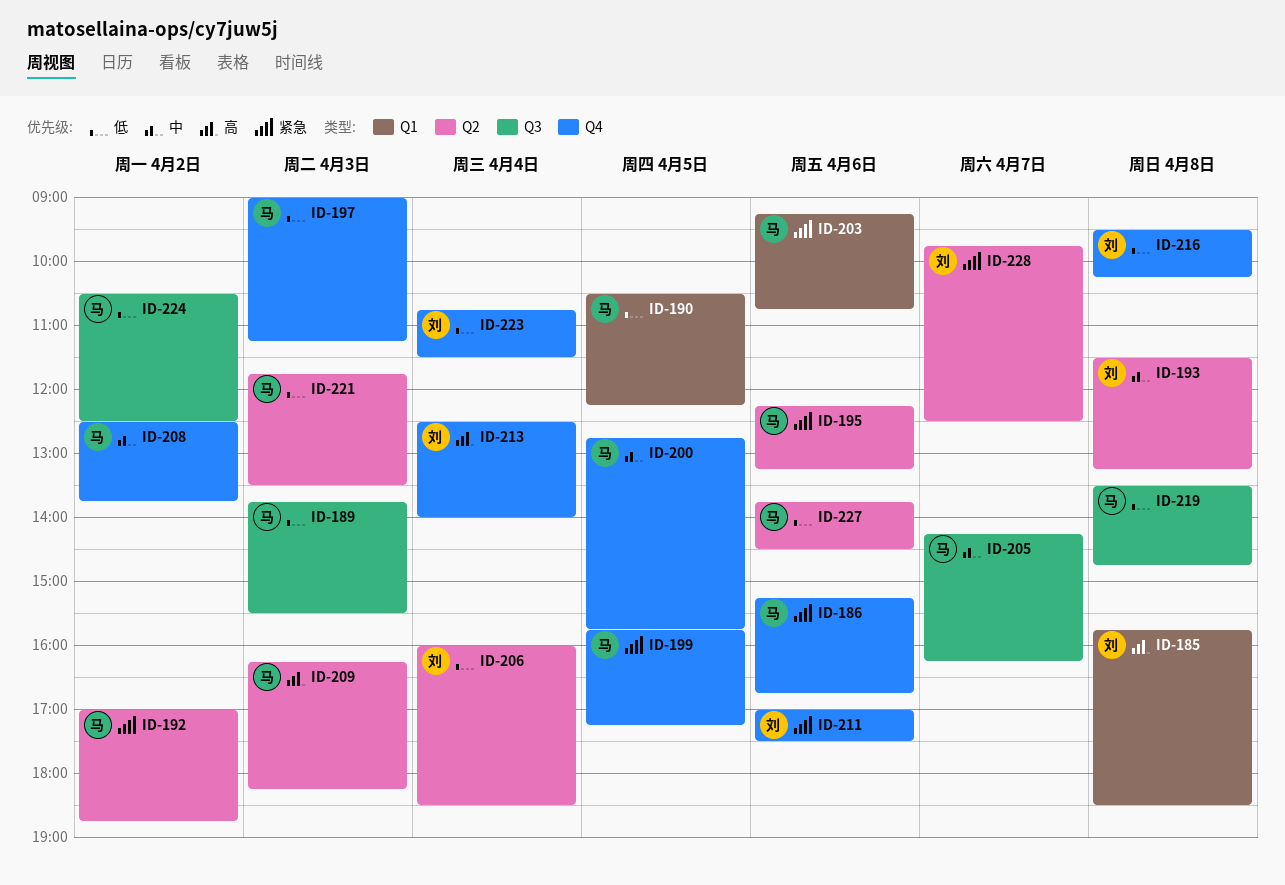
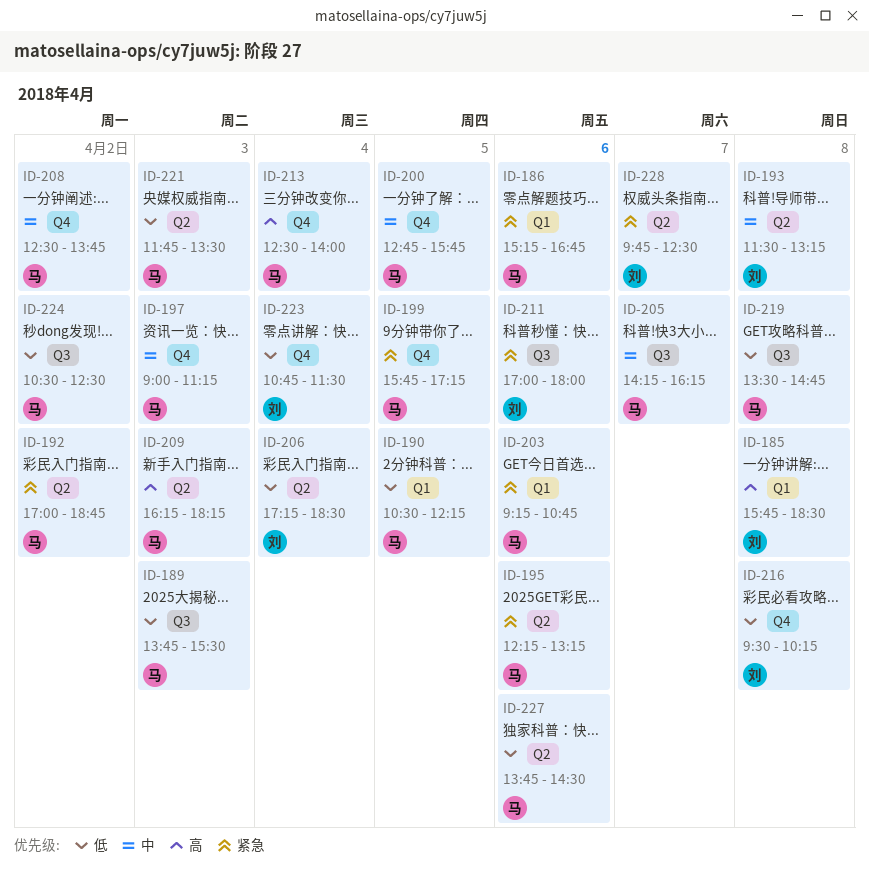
ID-186, label: Q4 -> Q1
ID-197, priority: 低 -> 中
ID-206, begins: 16:00 -> 17:15
ID-211, label: Q4 -> Q3
ID-211, ends: 17:30 -> 18:00
ID-213, owner: 刘 -> 马

